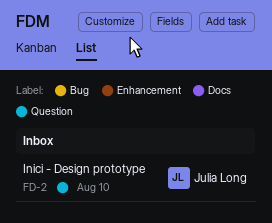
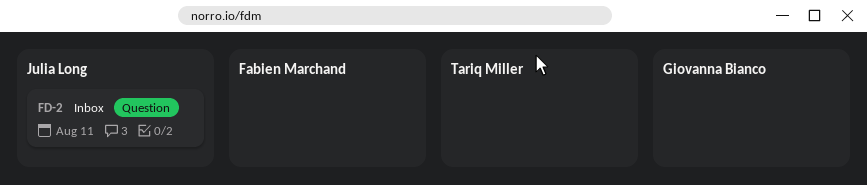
FD-2, due: Aug 10 -> Aug 11

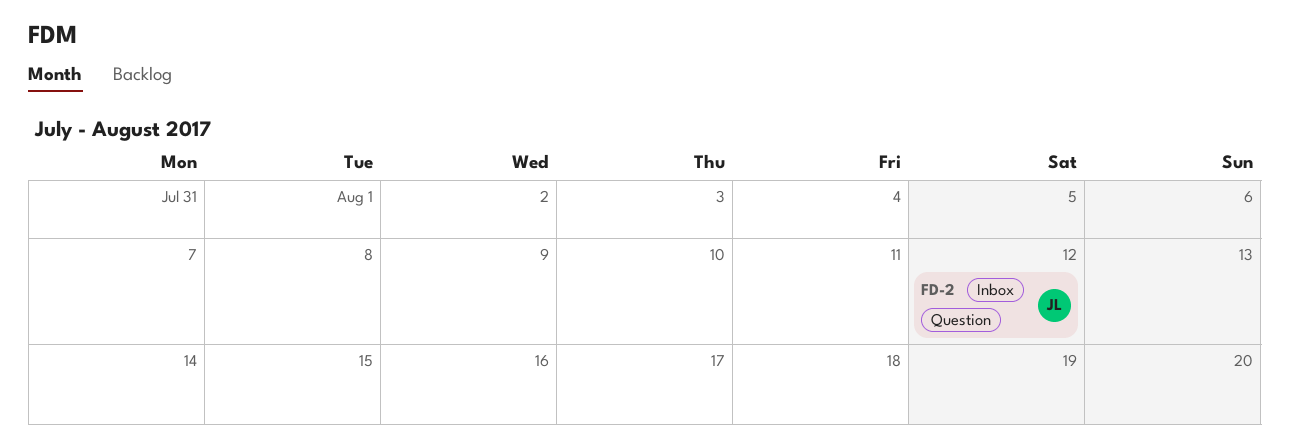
FD-2, due: Aug 11 -> Aug 12

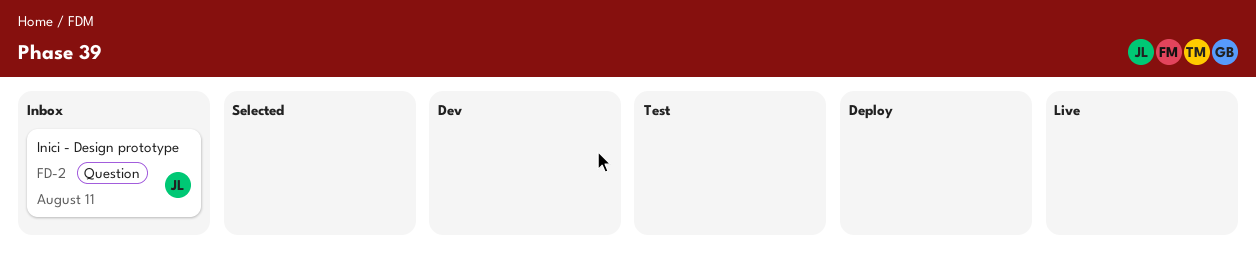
FD-2, due: Aug 12 -> Aug 11

